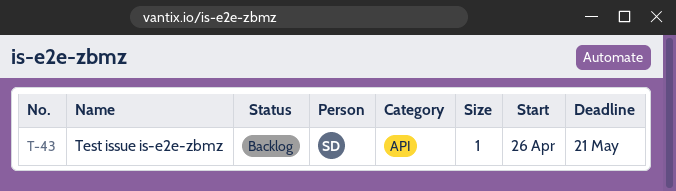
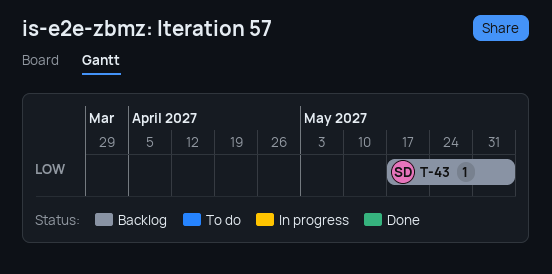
T-43, start: Apr 26 -> May 17
T-43, due: May 21 -> Jun 4

